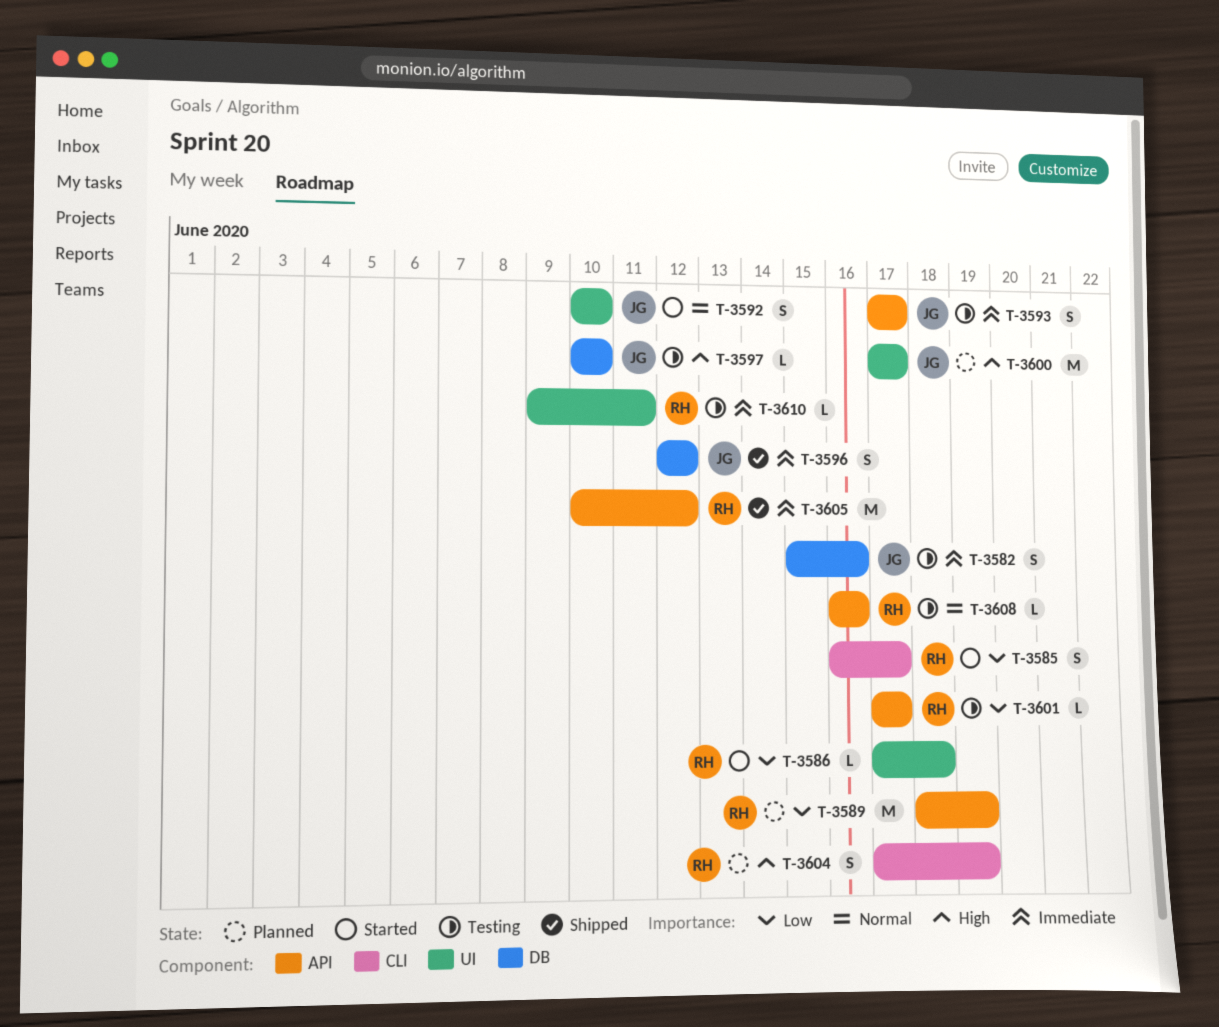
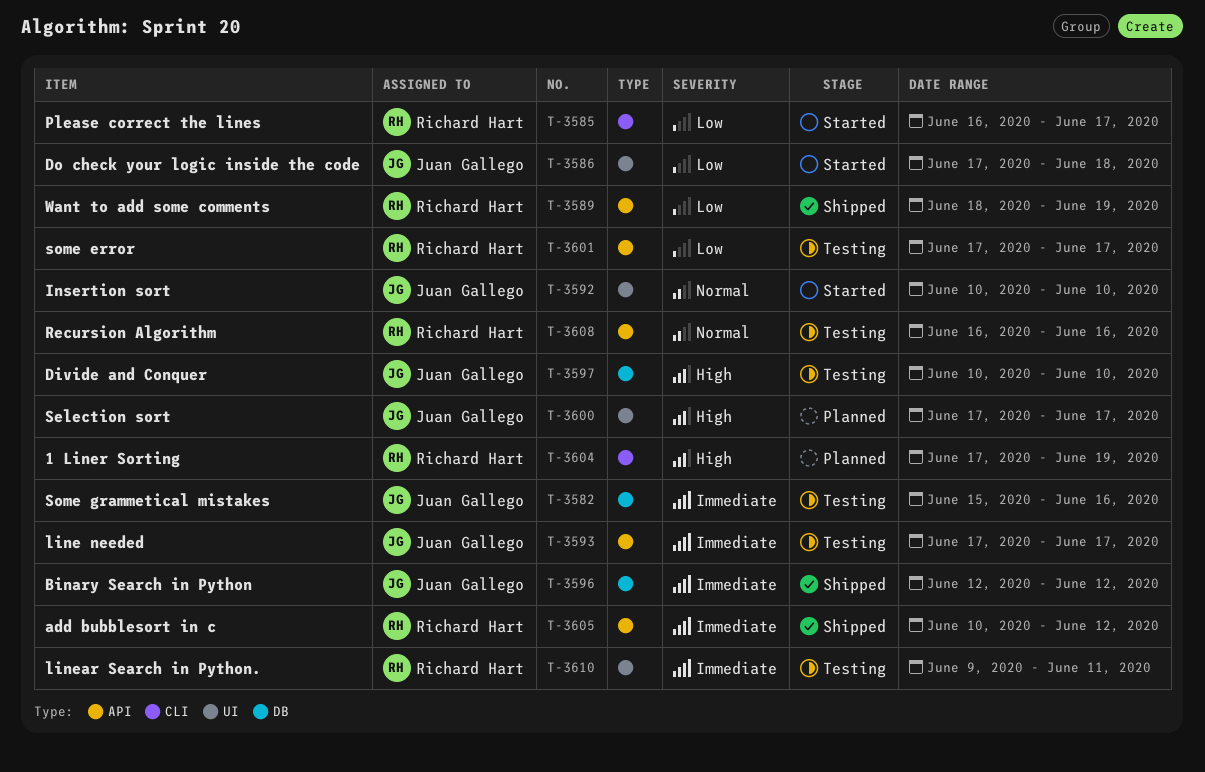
T-3586, owner: Richard Hart -> Juan Gallego
T-3589, status: Planned -> Shipped

